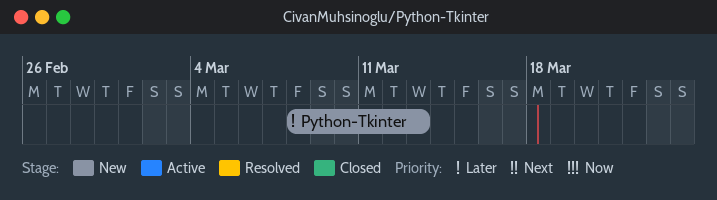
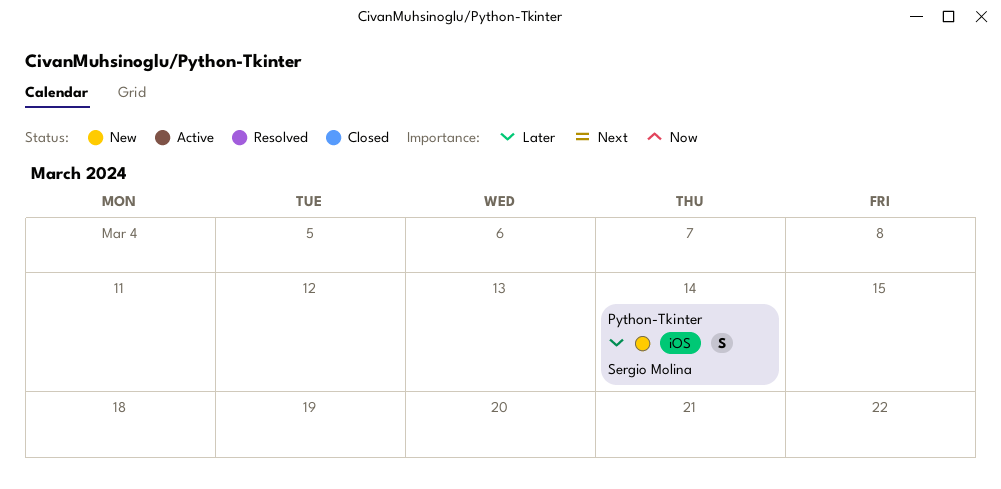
Python-Tkinter, due: Mar 13 -> Mar 14

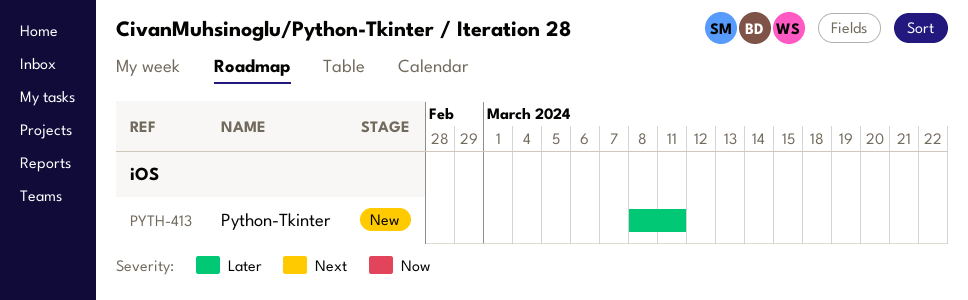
Python-Tkinter, due: Mar 14 -> Mar 11

